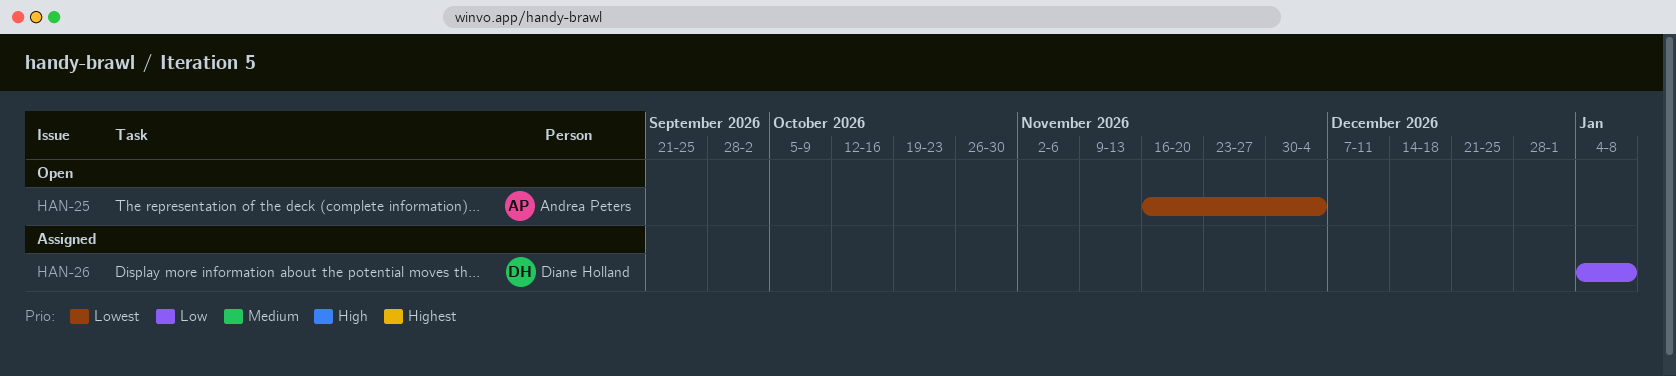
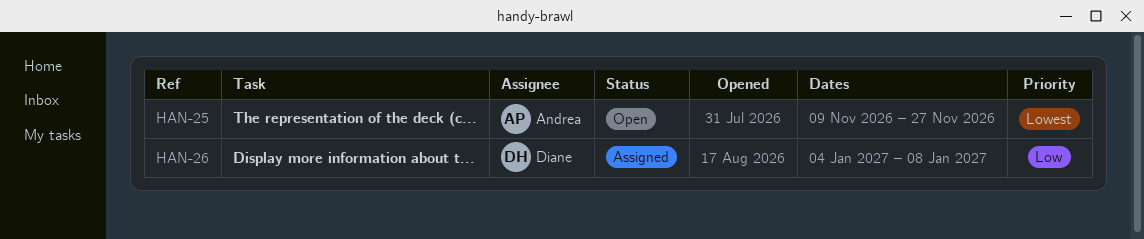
HAN-25, start: Nov 16 -> Nov 9
HAN-25, due: Dec 4 -> Nov 27

